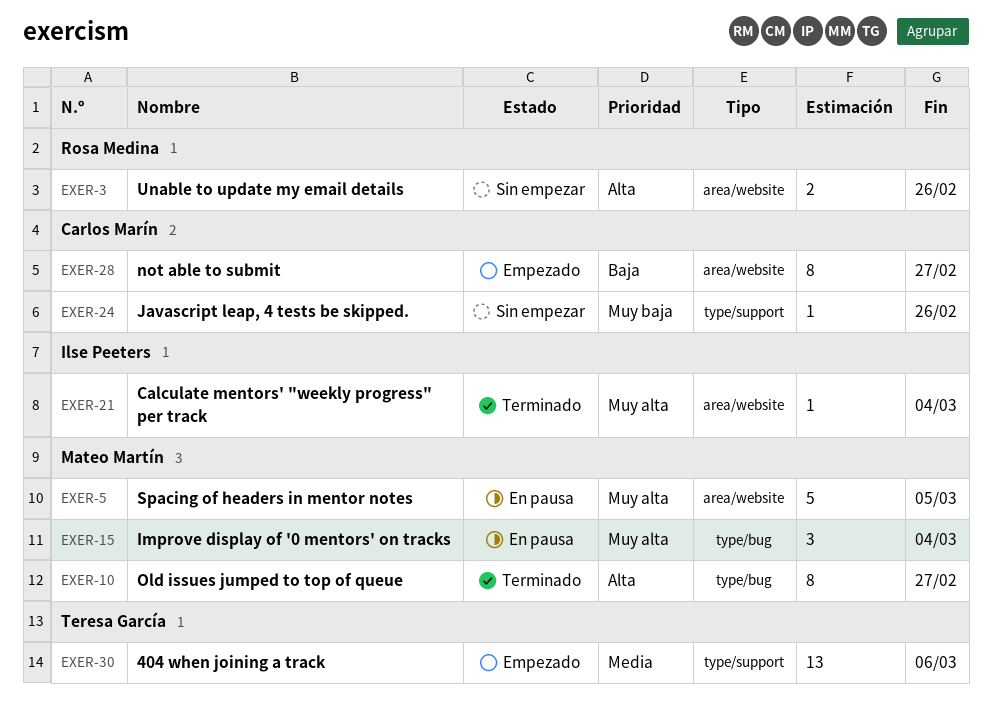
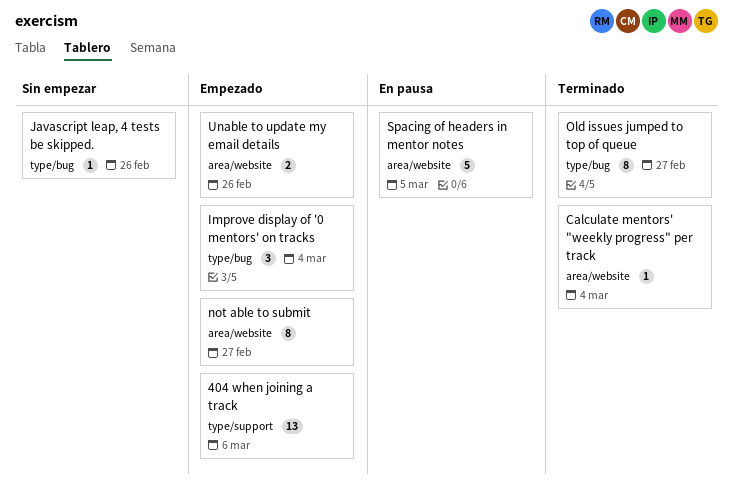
Improve display of '0 mentors' on tracks, status: En pausa -> Empezado
Javascript leap, 4 tests be skipped., label: type/support -> type/bug
Unable to update my email details, status: Sin empezar -> Empezado

